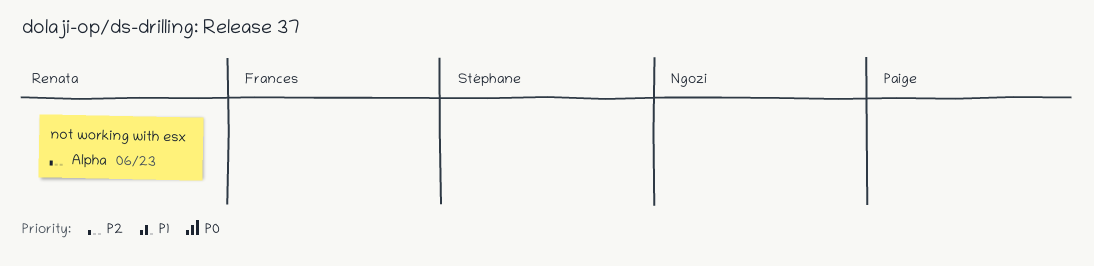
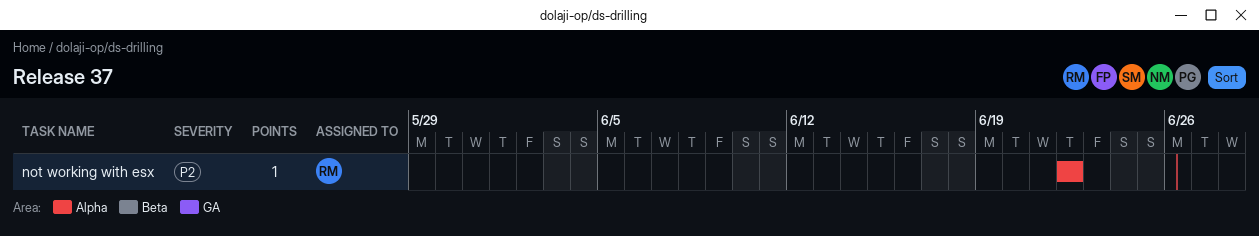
not working with esx, due: Jun 23 -> Jun 22

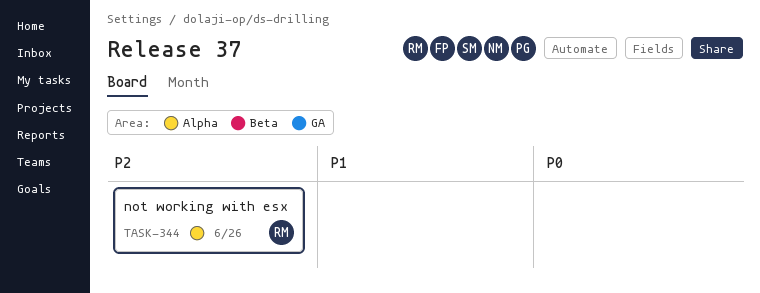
not working with esx, due: Jun 22 -> Jun 26

